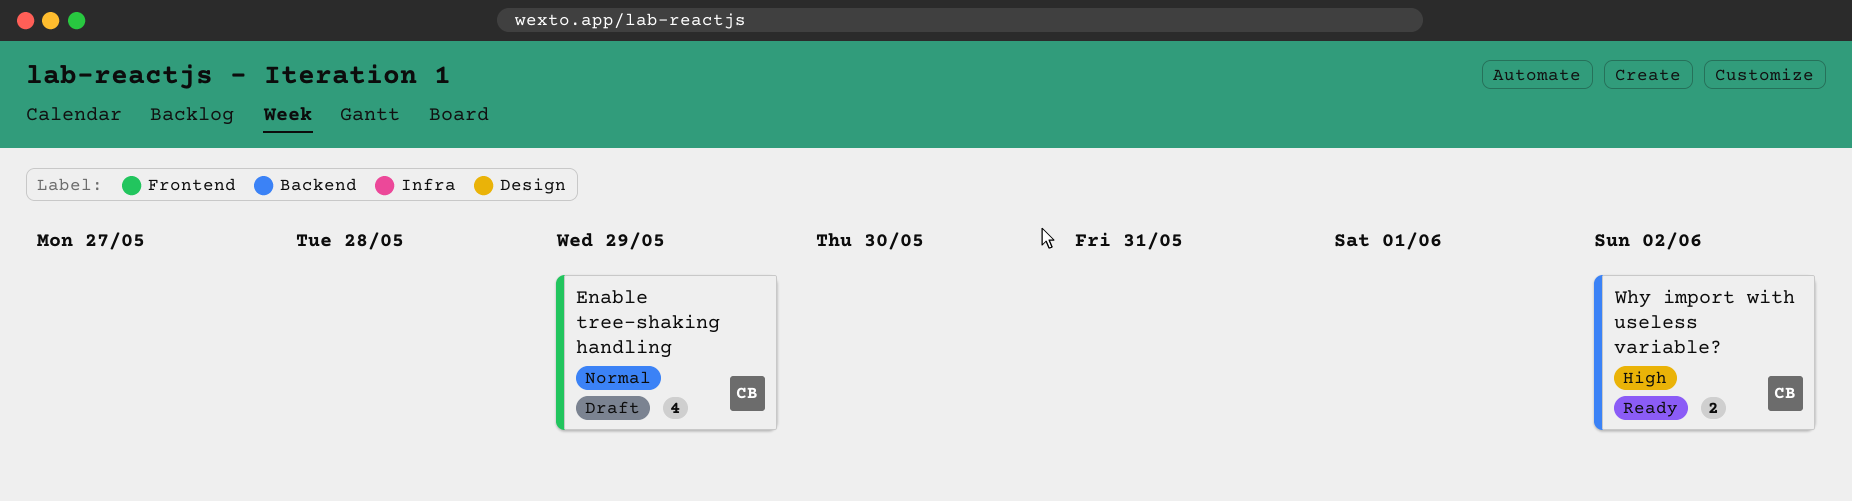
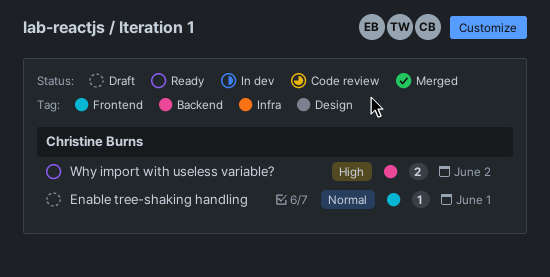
Enable tree-shaking handling, estimate: 4 -> 1
Enable tree-shaking handling, due: May 29 -> Jun 1

